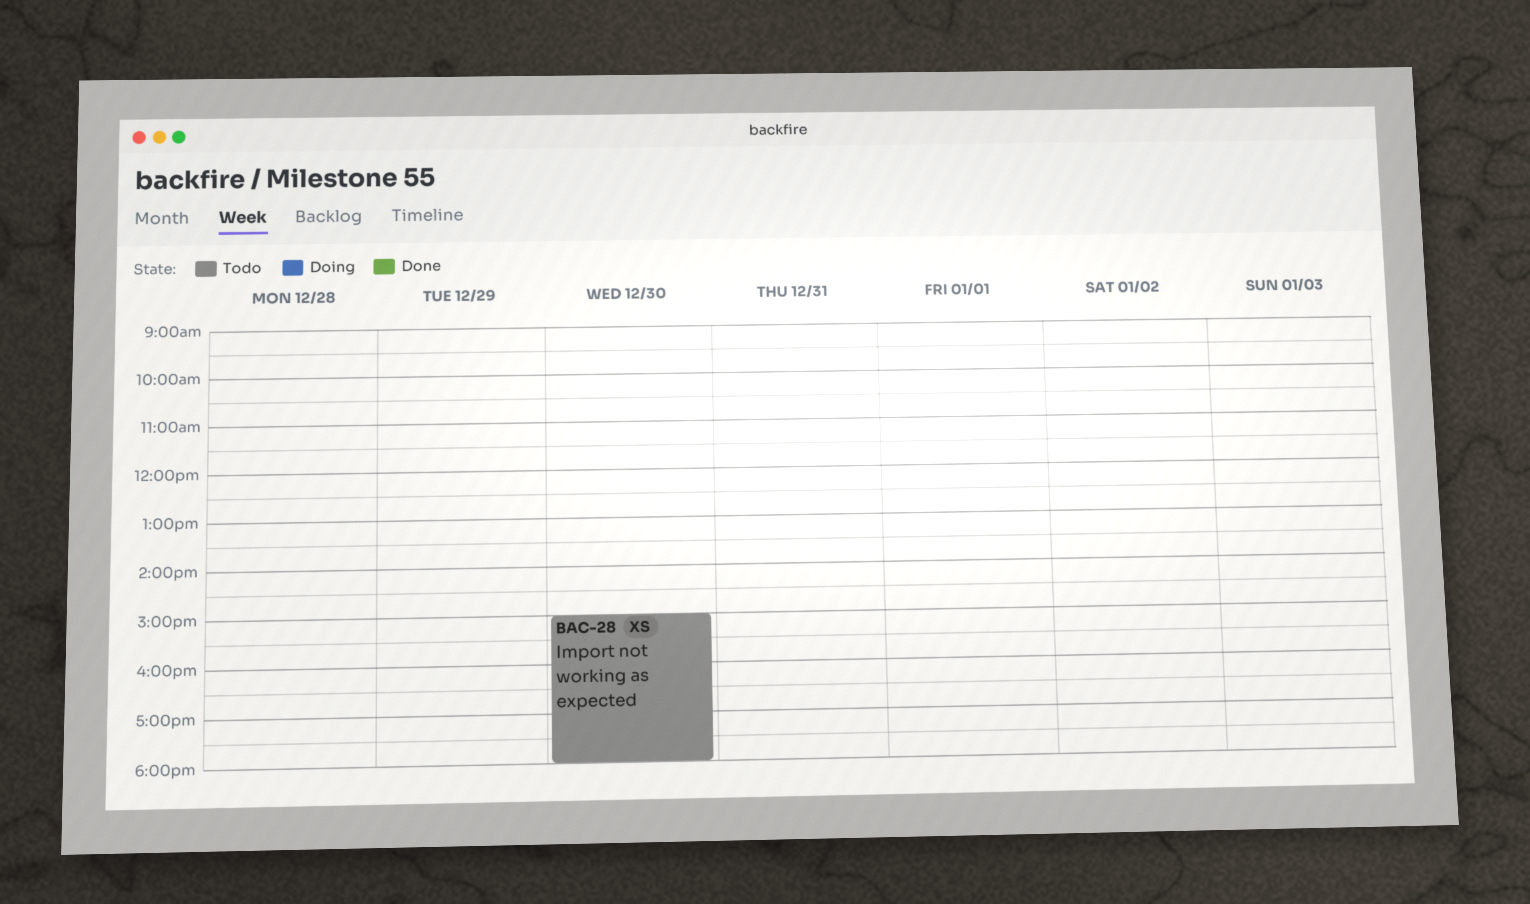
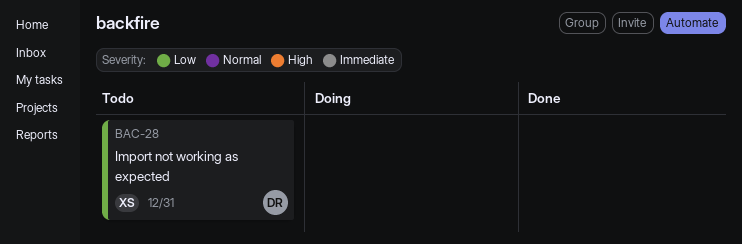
BAC-28, day: Dec 30 -> Dec 31

